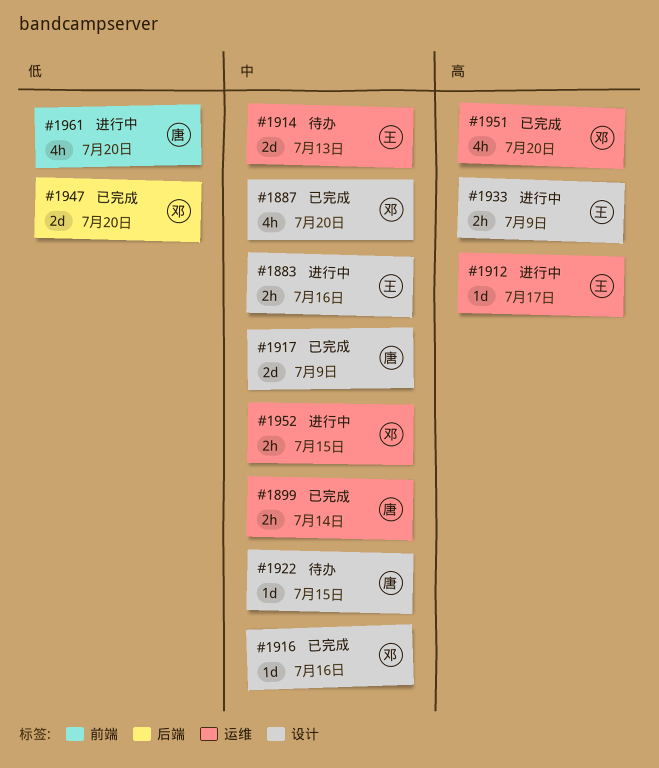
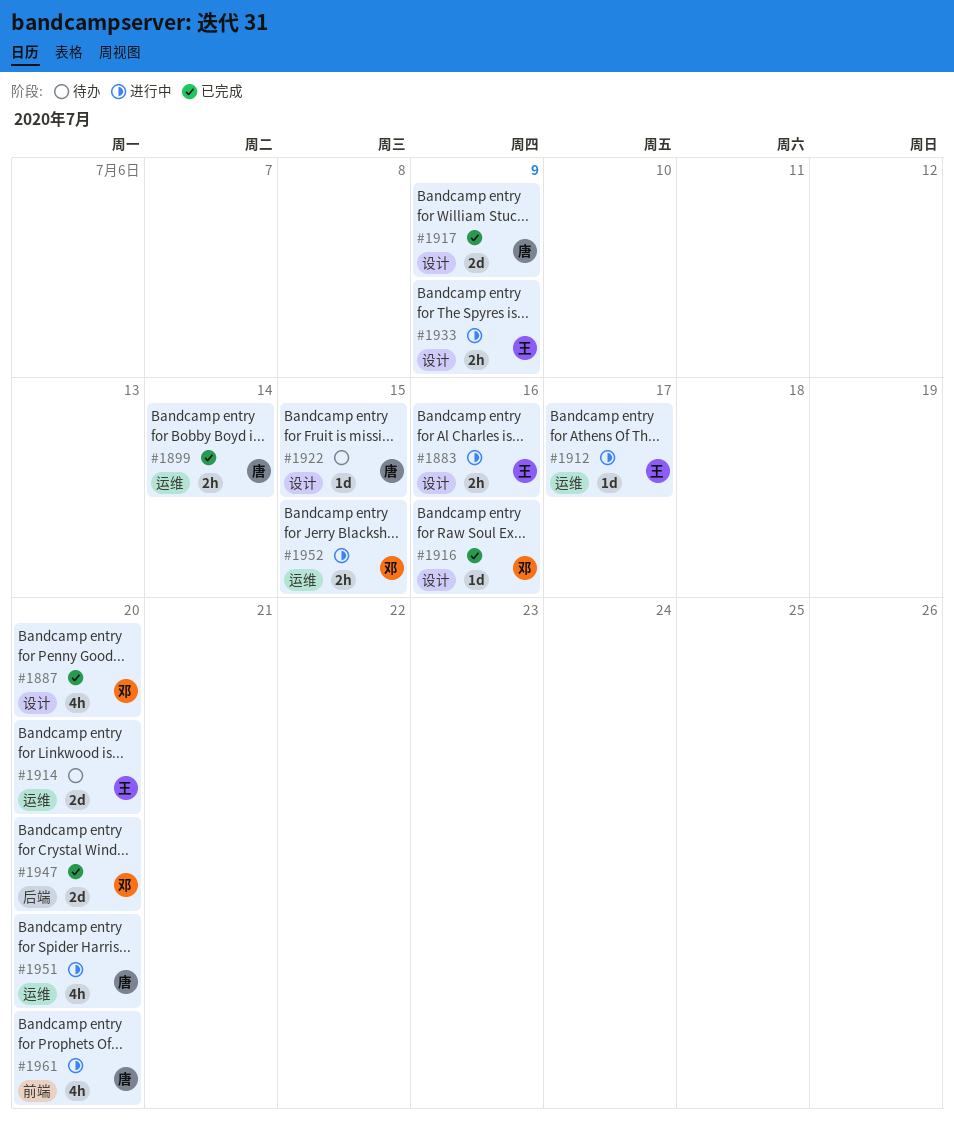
#1914, due: Jul 13 -> Jul 20
#1951, status: 已完成 -> 进行中
#1951, owner: 邓 -> 唐

